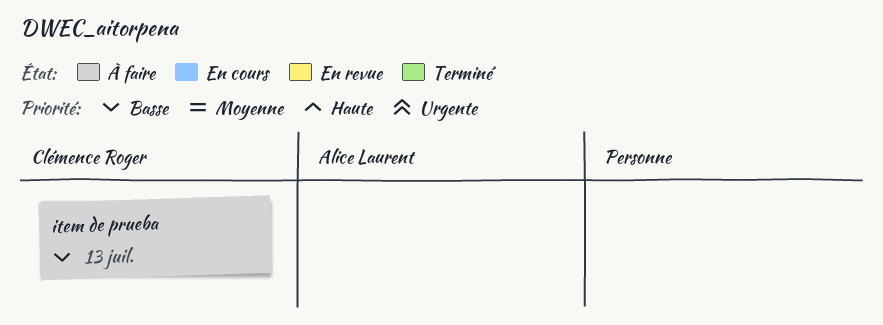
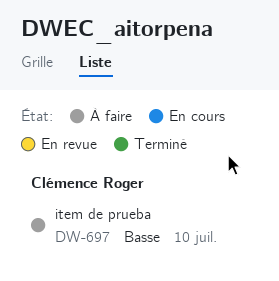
item de prueba, due: Jul 13 -> Jul 10

